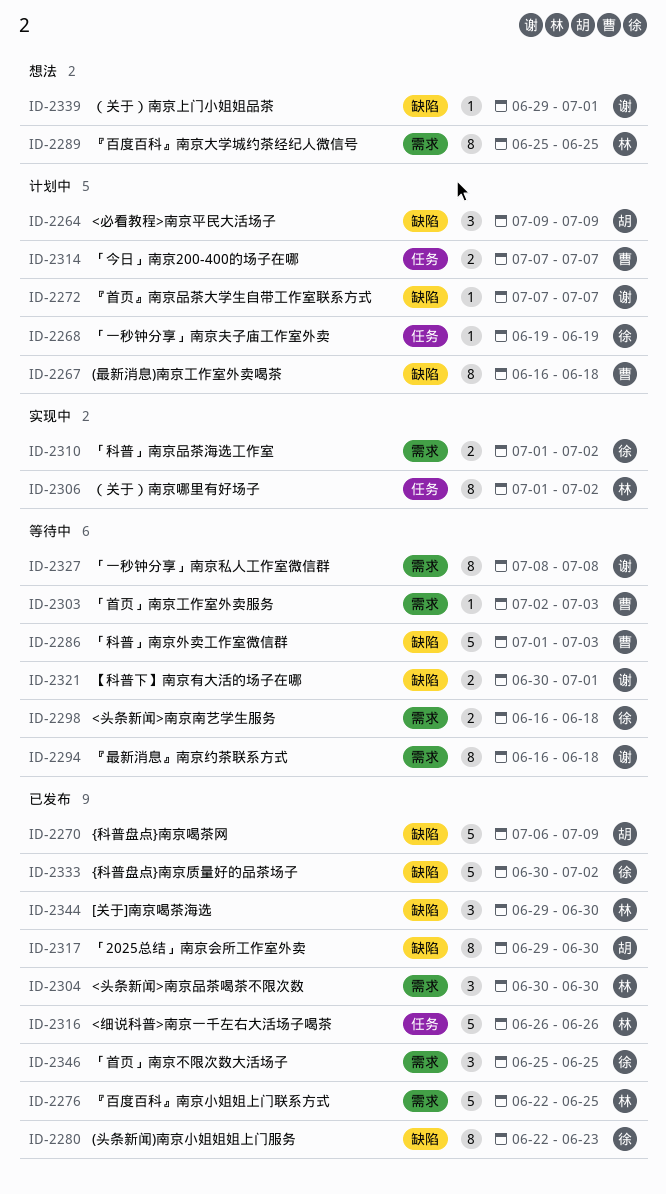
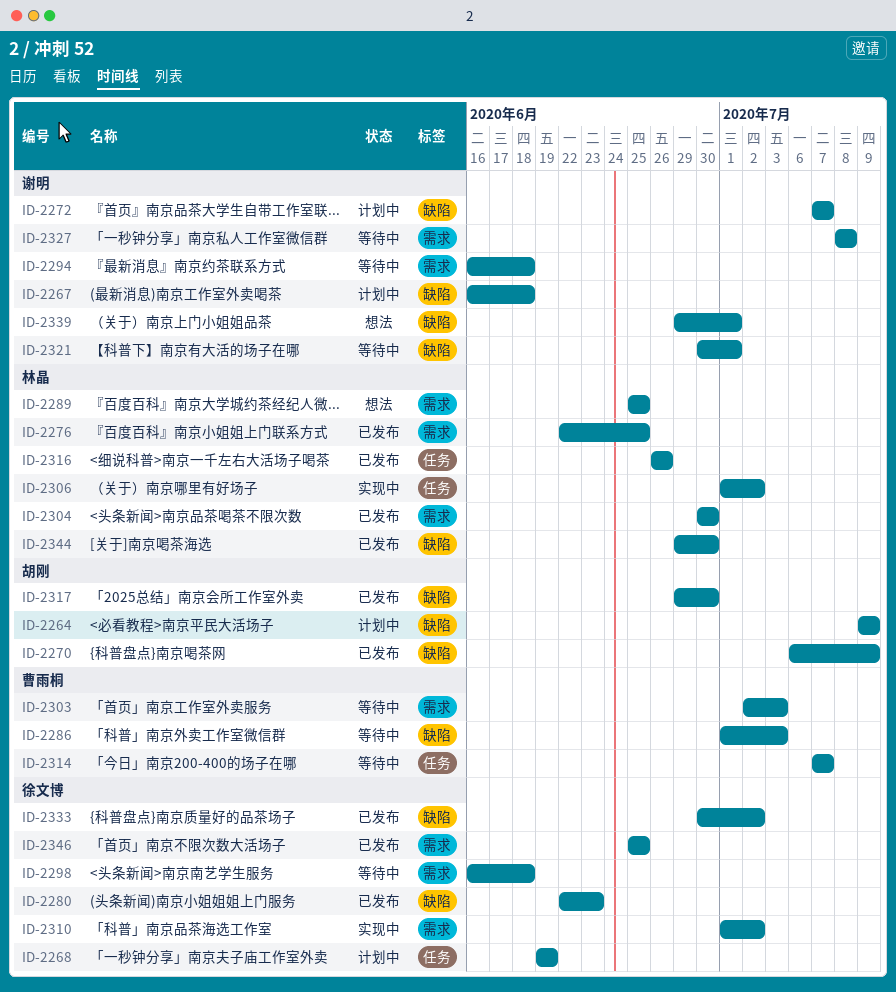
ID-2267, owner: 曹雨桐 -> 谢明
ID-2314, status: 计划中 -> 等待中

